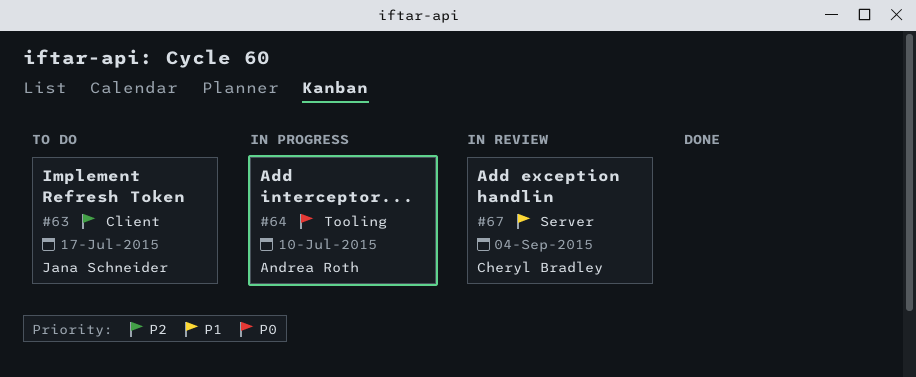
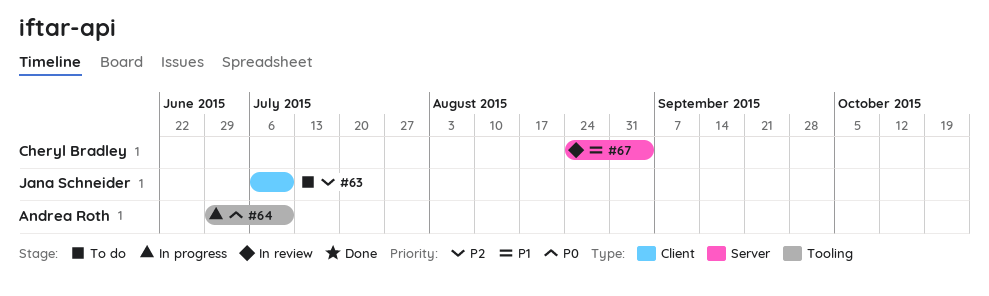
#63, due: Jul 17 -> Jul 10

